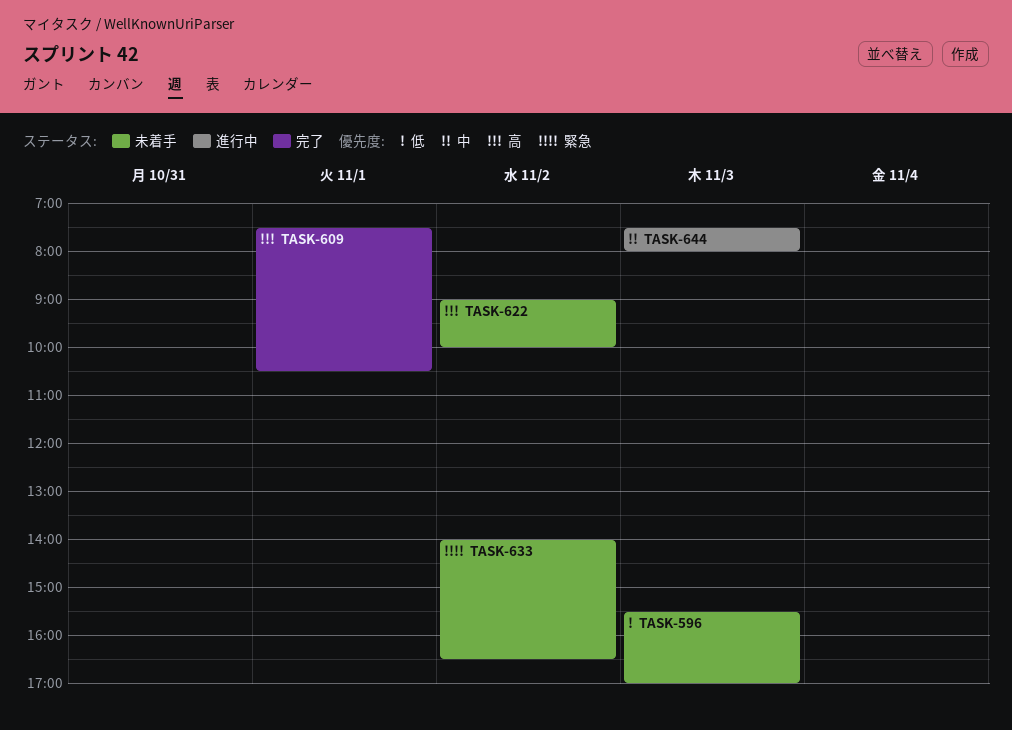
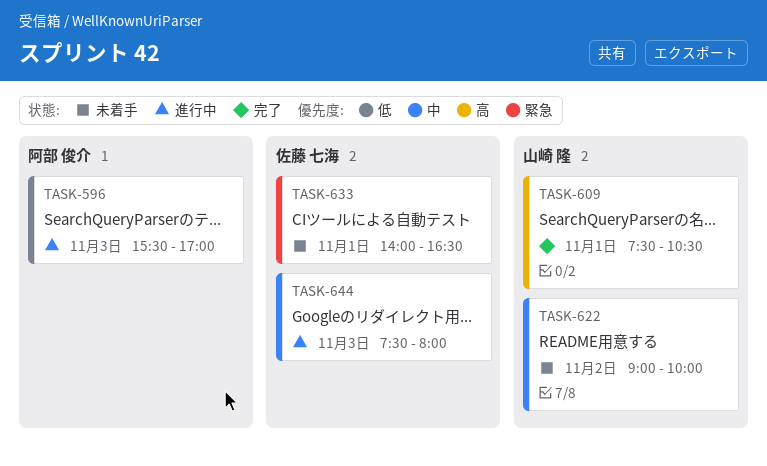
TASK-596, status: 未着手 -> 進行中
TASK-622, priority: 高 -> 中
TASK-633, day: Nov 2 -> Nov 1

